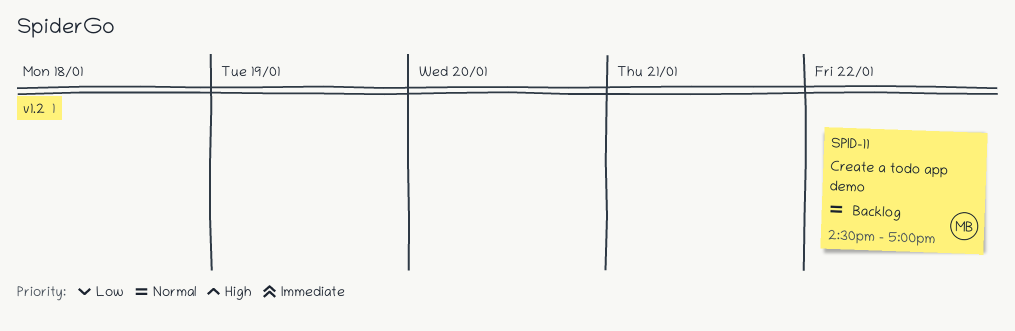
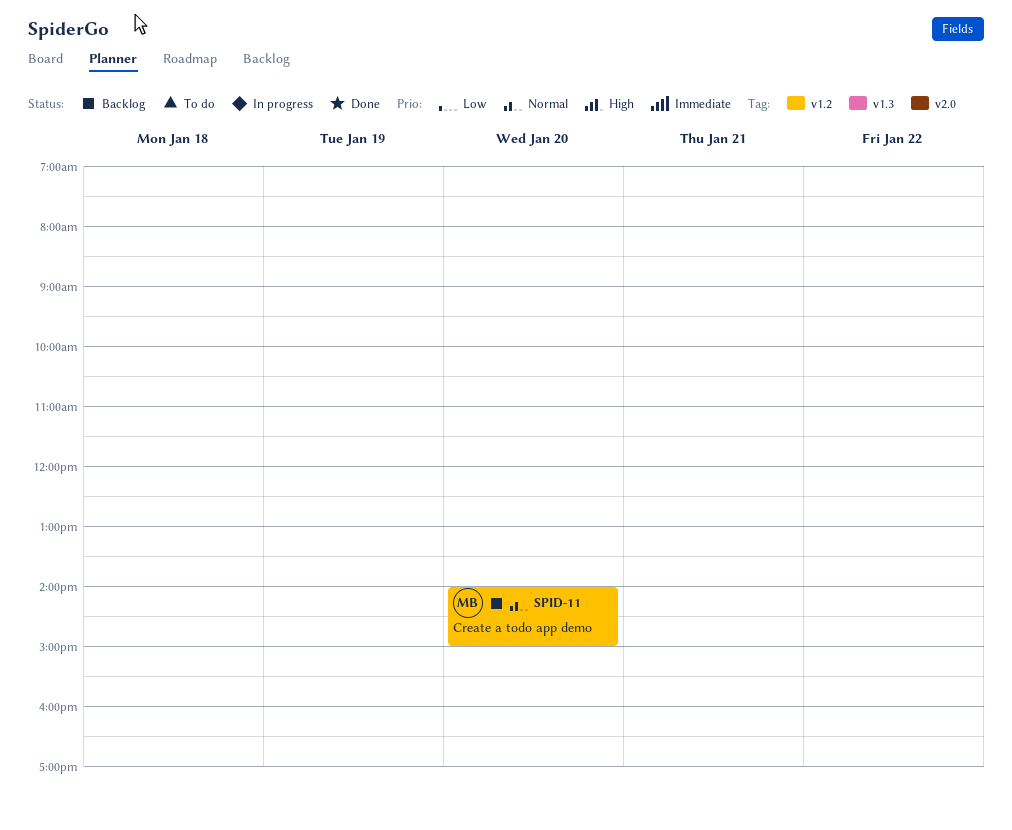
SPID-11, day: Jan 22 -> Jan 20
SPID-11, begins: 14:30 -> 14:00
SPID-11, ends: 17:00 -> 15:00

